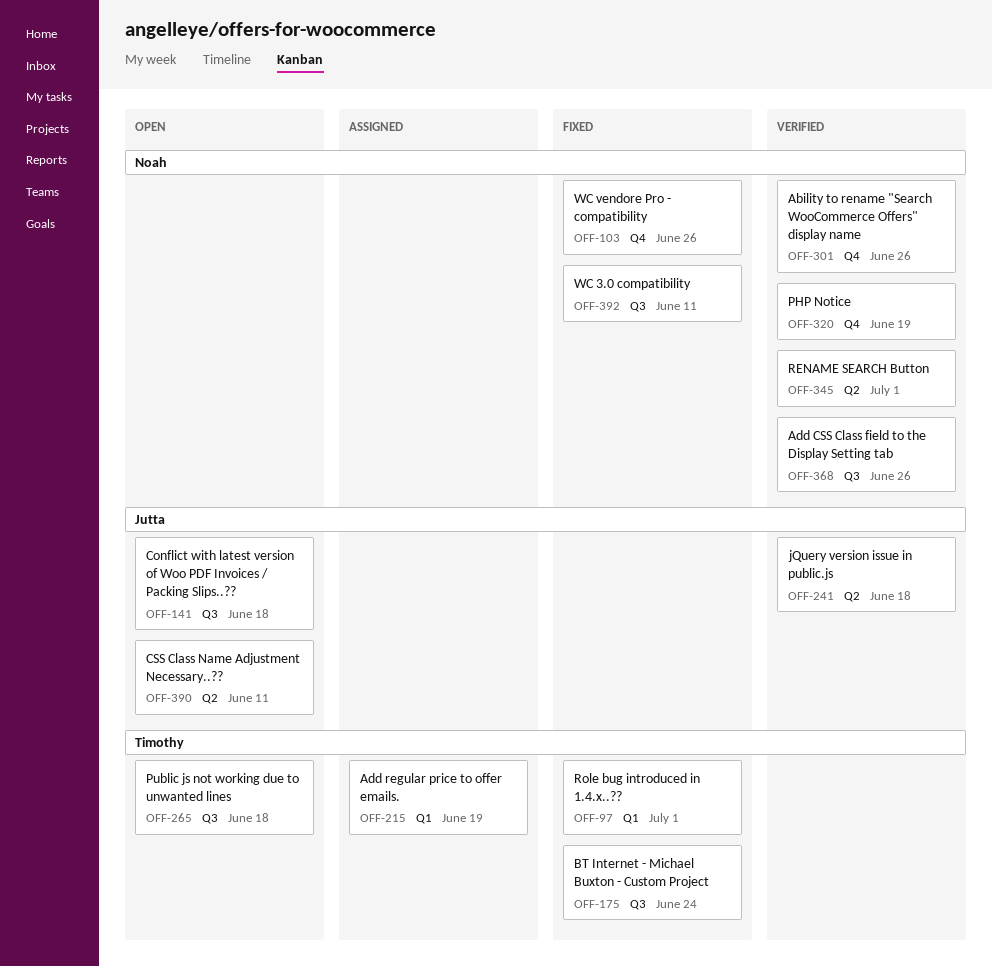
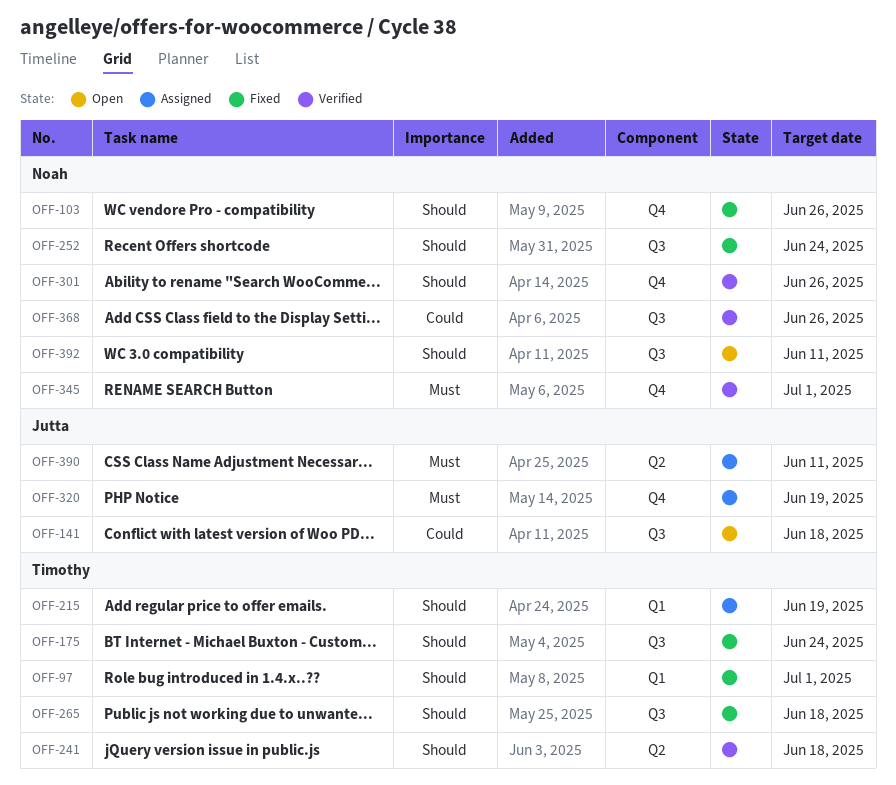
OFF-241, owner: Jutta -> Timothy
OFF-252: none -> present
OFF-265, status: Open -> Fixed
OFF-320, status: Verified -> Assigned
OFF-320, owner: Noah -> Jutta
OFF-345, label: Q2 -> Q4
OFF-390, status: Open -> Assigned
OFF-392, status: Fixed -> Open

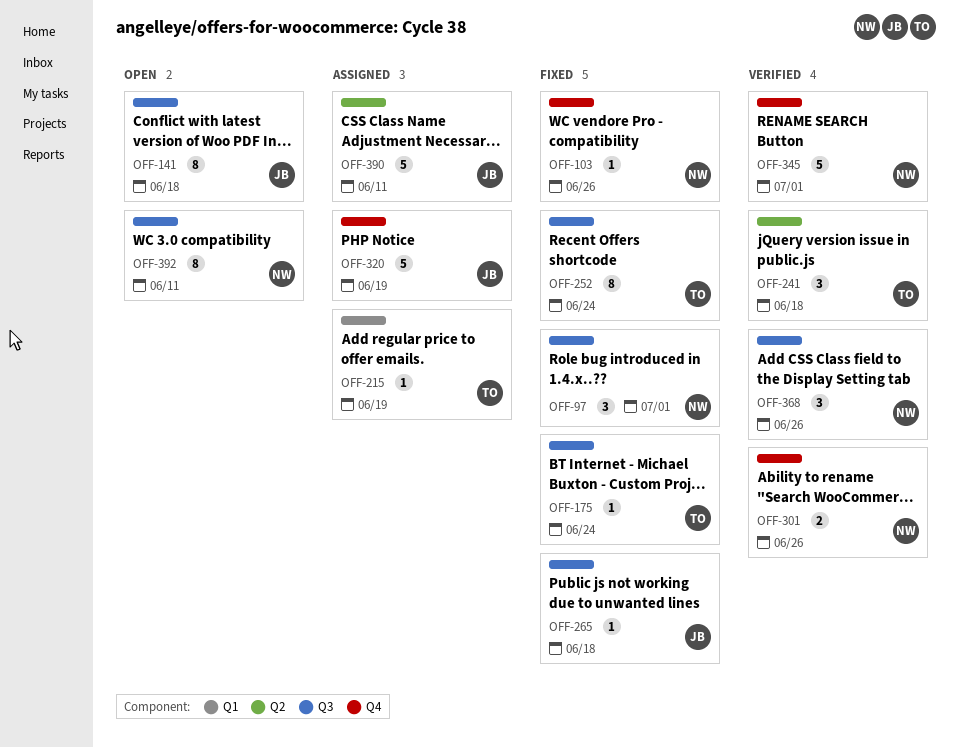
OFF-97, owner: Timothy -> Noah
OFF-97, label: Q1 -> Q3
OFF-252, owner: Noah -> Timothy
OFF-265, owner: Timothy -> Jutta

